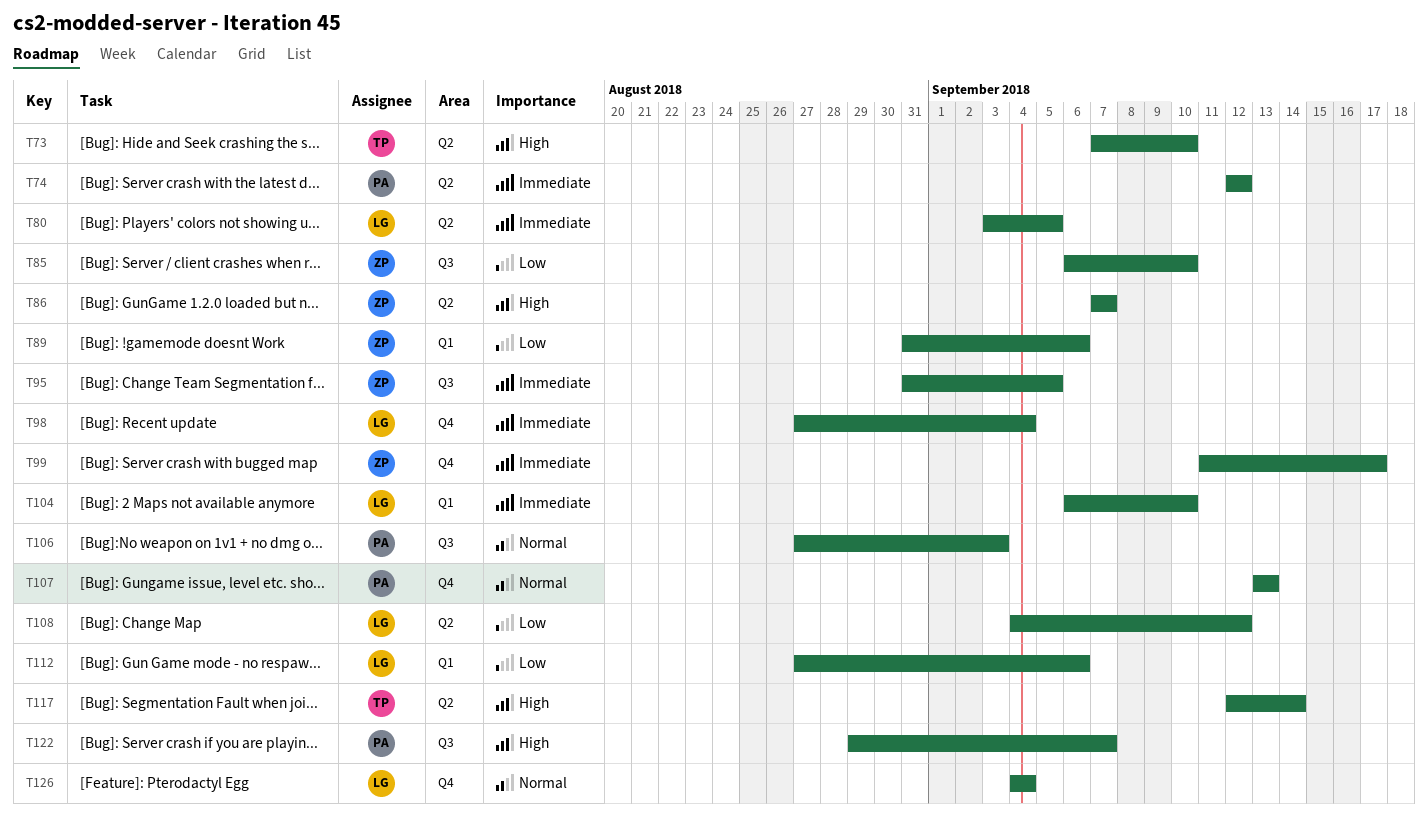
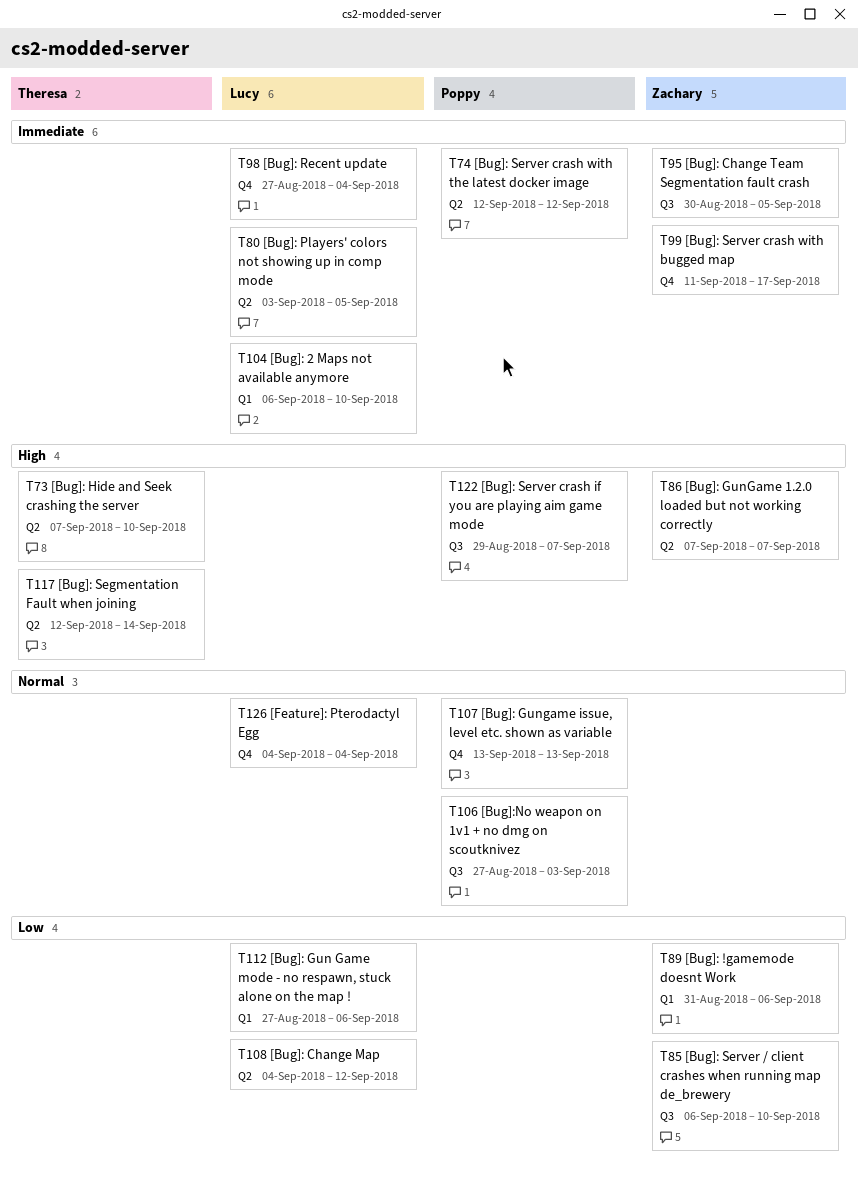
T95, start: Aug 31 -> Aug 30

